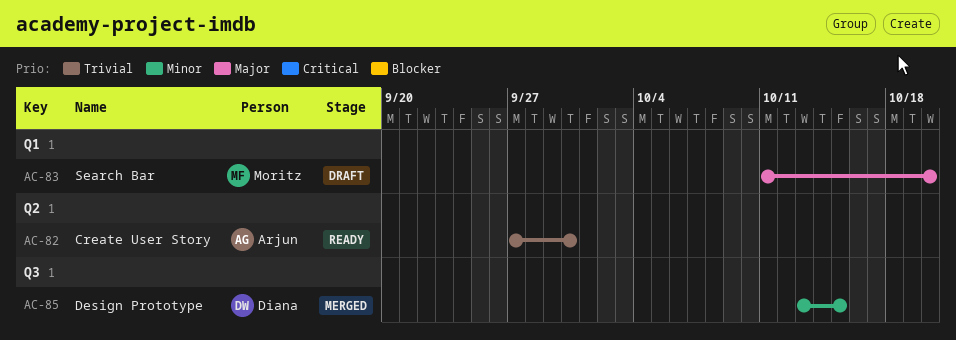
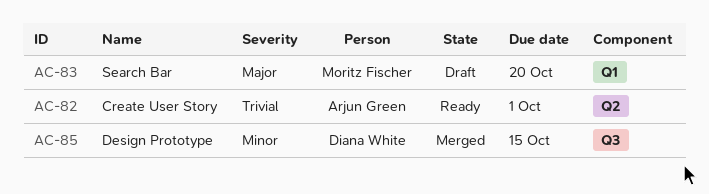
AC-82, due: Sep 30 -> Oct 1

